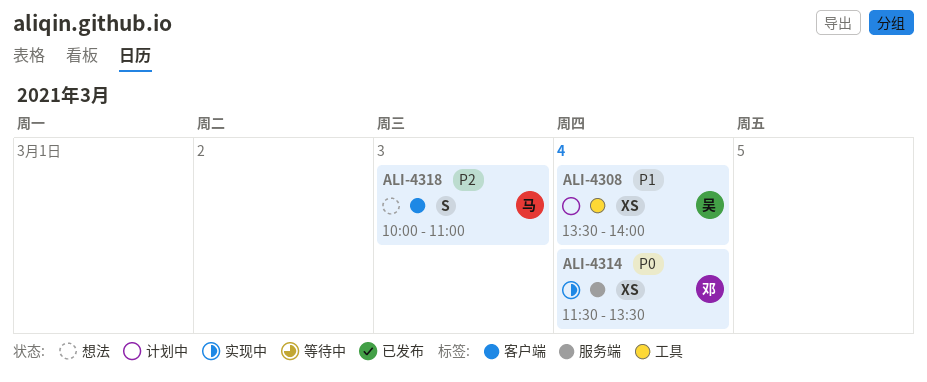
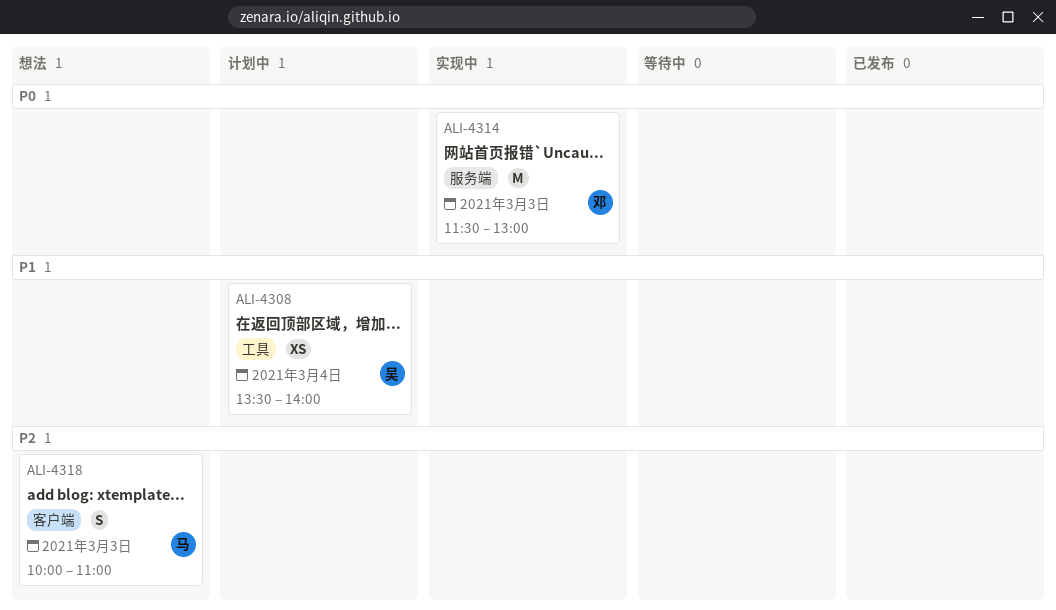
ALI-4314, estimate: XS -> M
ALI-4314, day: Mar 4 -> Mar 3
ALI-4314, ends: 13:30 -> 13:00

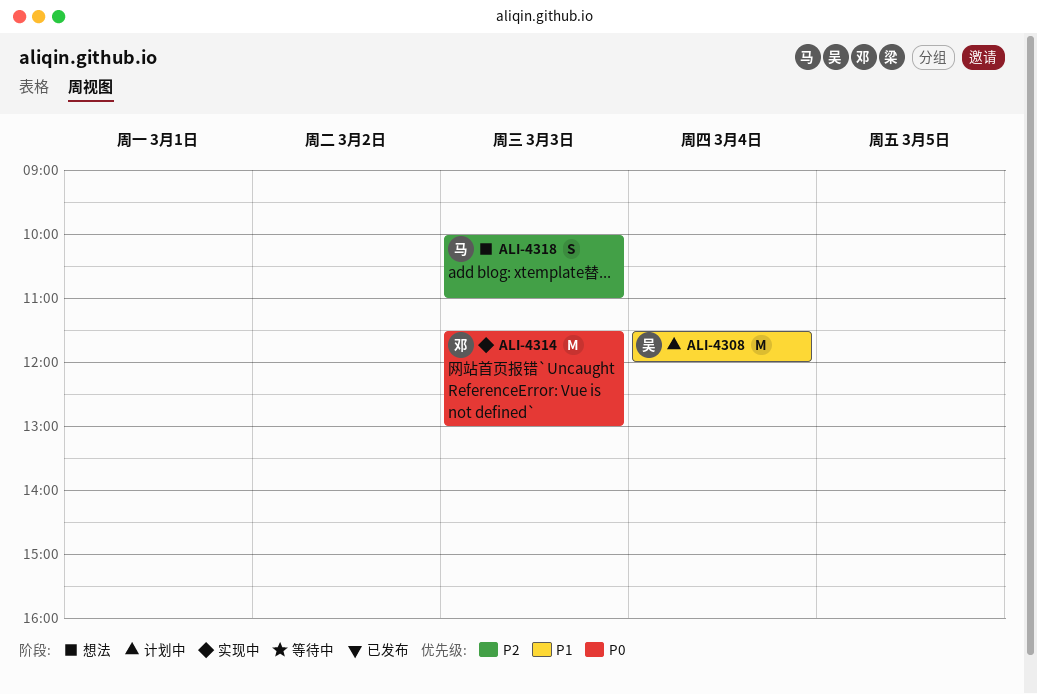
ALI-4308, estimate: XS -> M
ALI-4308, begins: 13:30 -> 11:30
ALI-4308, ends: 14:00 -> 12:00

